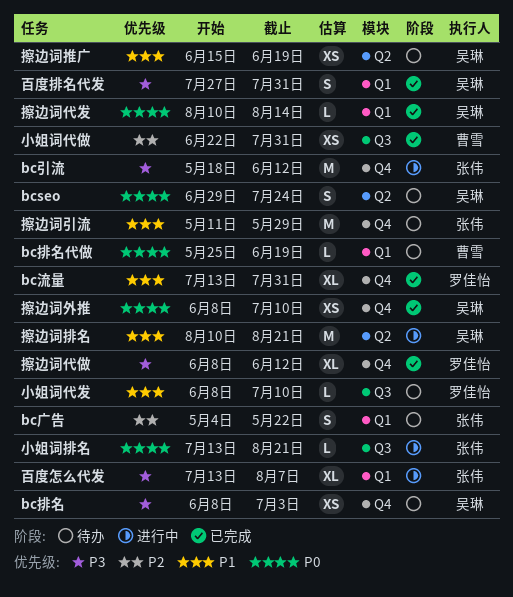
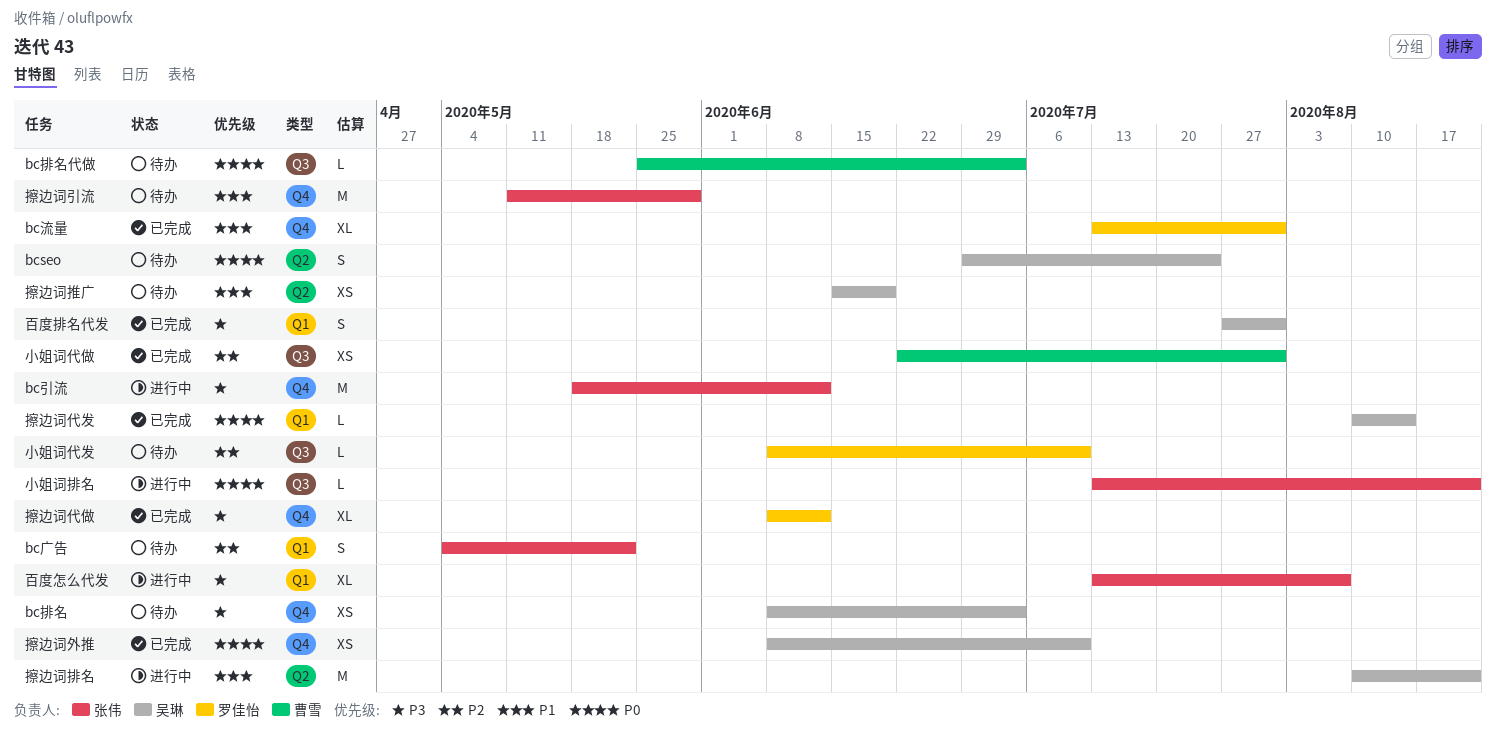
bc排名代做, label: Q1 -> Q3
bc排名代做, due: Jun 19 -> Jul 3
小姐词代发, priority: P1 -> P2

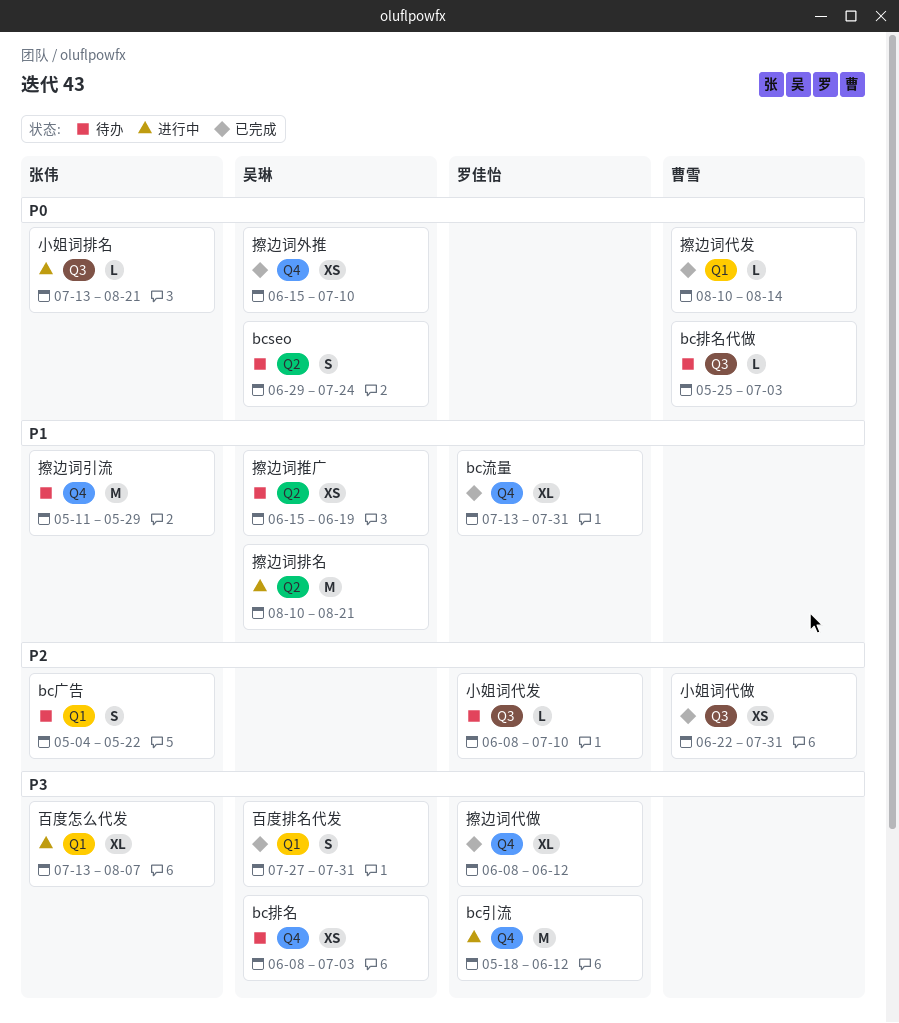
bc引流, owner: 张伟 -> 罗佳怡
擦边词代发, owner: 吴琳 -> 曹雪
擦边词外推, start: Jun 8 -> Jun 15

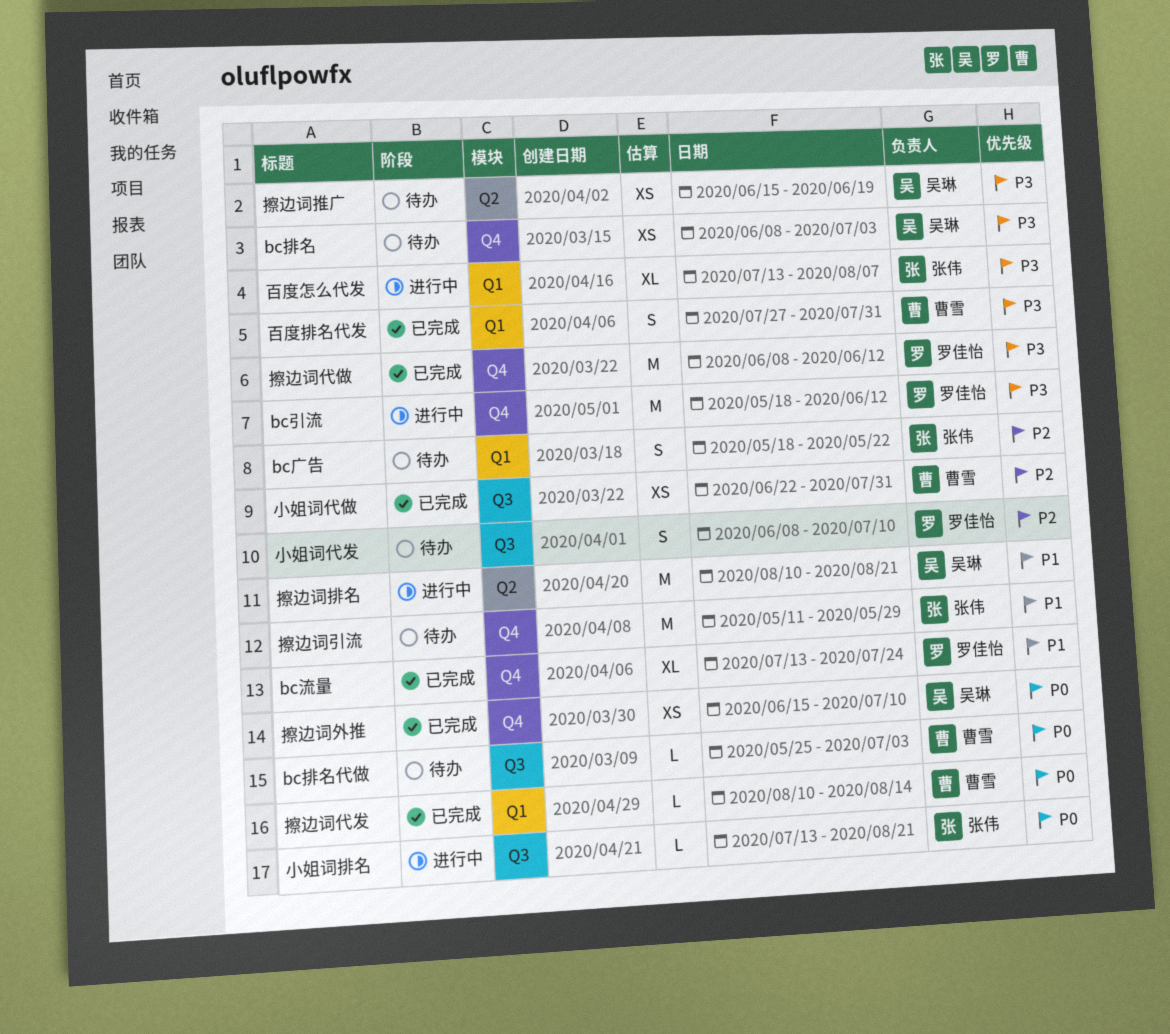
bcseo: present -> none
bc广告, start: May 4 -> May 18
bc流量, due: Jul 31 -> Jul 24
小姐词代发, estimate: L -> S
擦边词代做, estimate: XL -> M
擦边词推广, priority: P1 -> P3
百度排名代发, owner: 吴琳 -> 曹雪

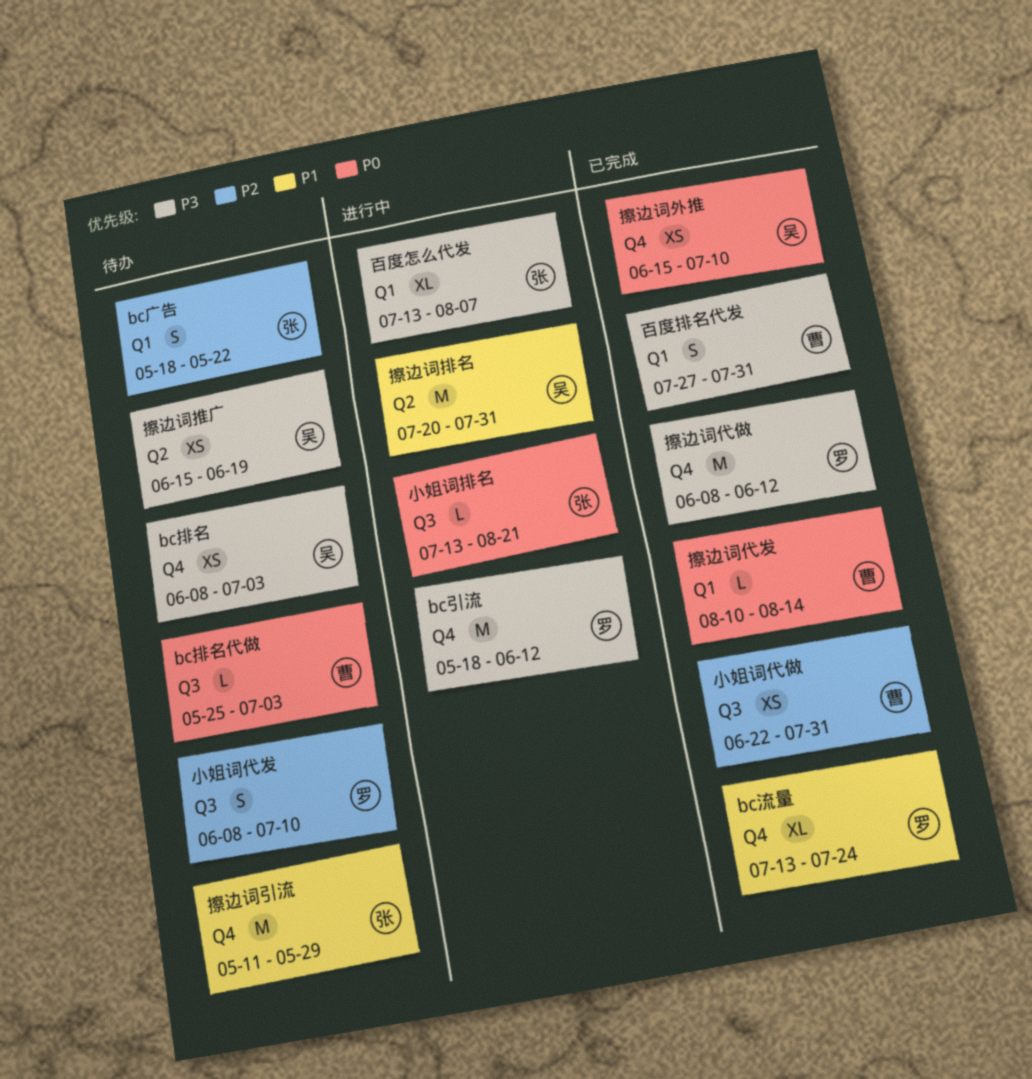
擦边词排名, start: Aug 10 -> Jul 20
擦边词排名, due: Aug 21 -> Jul 31

